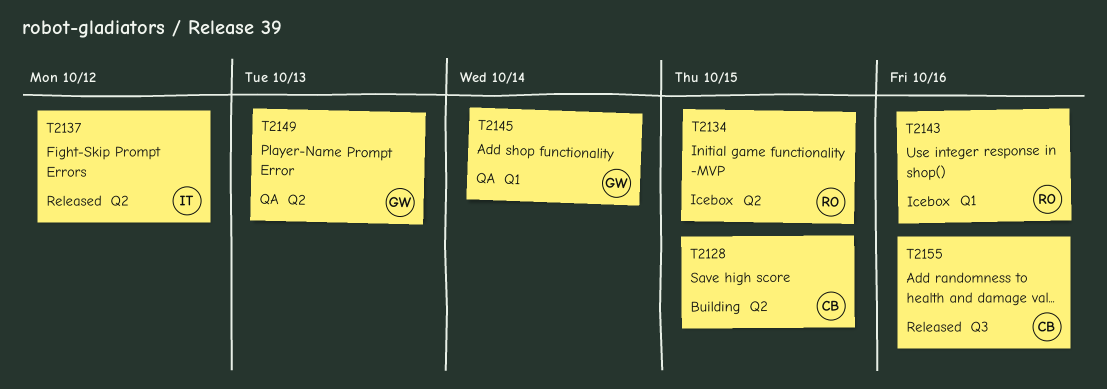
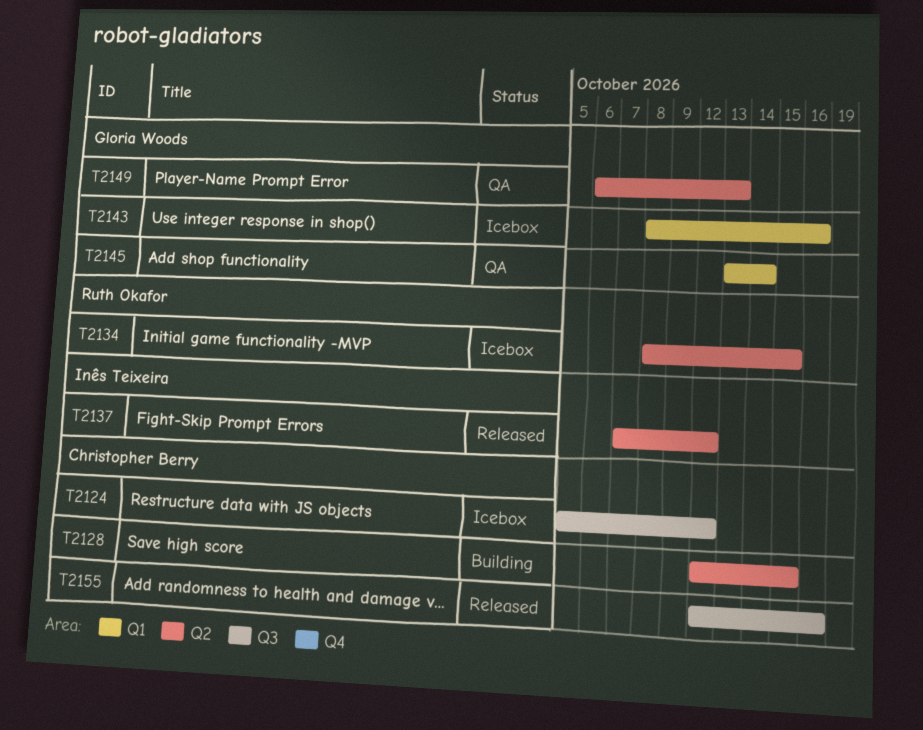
T2124: none -> present
T2143, owner: Ruth Okafor -> Gloria Woods

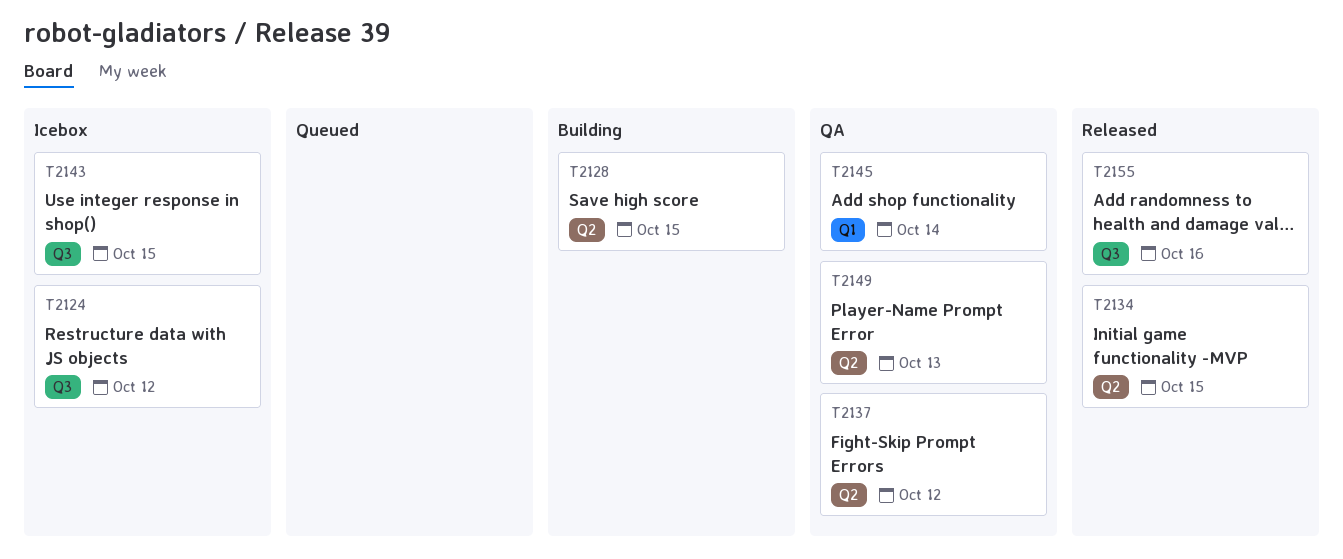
T2134, status: Icebox -> Released
T2137, status: Released -> QA
T2143, label: Q1 -> Q3
T2143, due: Oct 16 -> Oct 15

